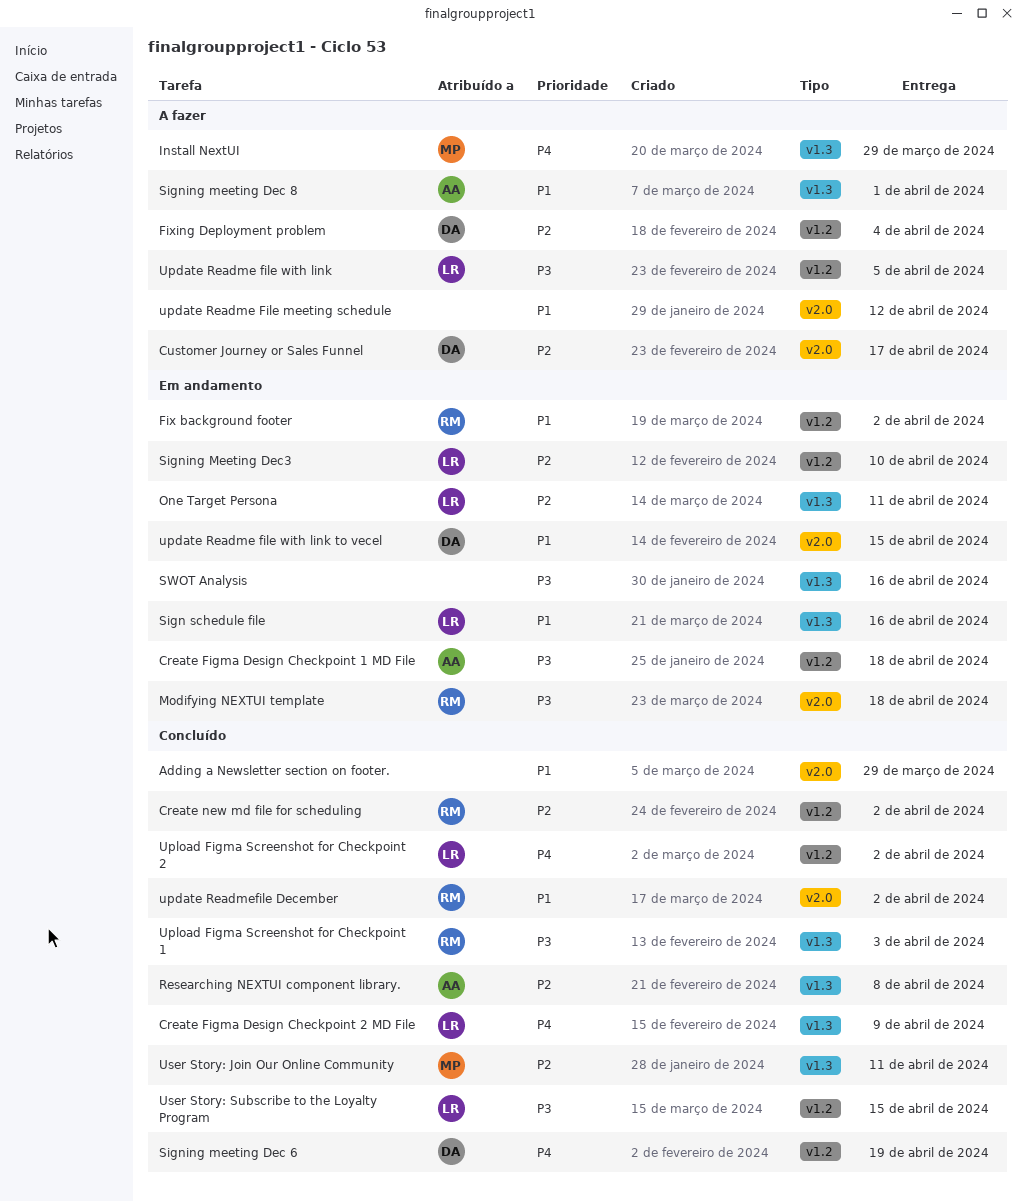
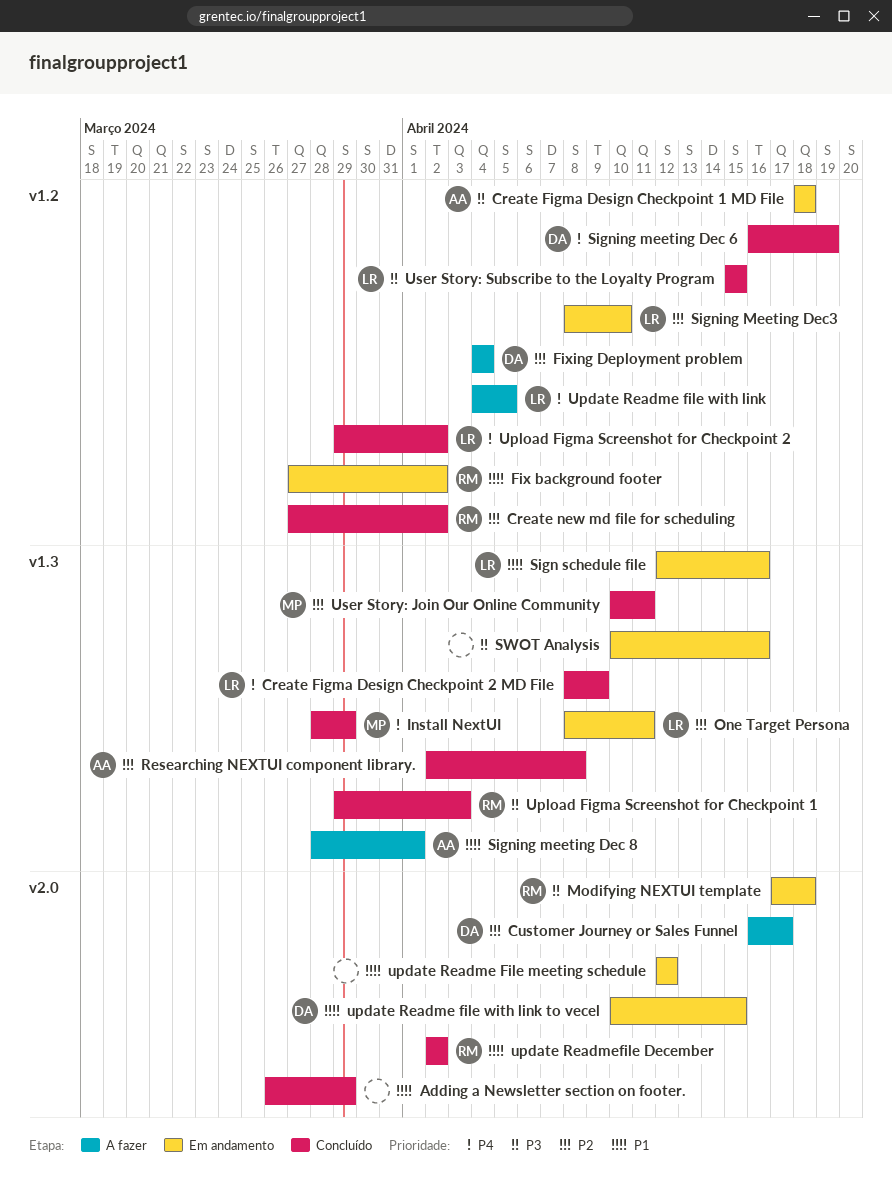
Install NextUI, status: A fazer -> Concluído
update Readme File meeting schedule, status: A fazer -> Em andamento
Update Readme file with link, priority: P3 -> P4

